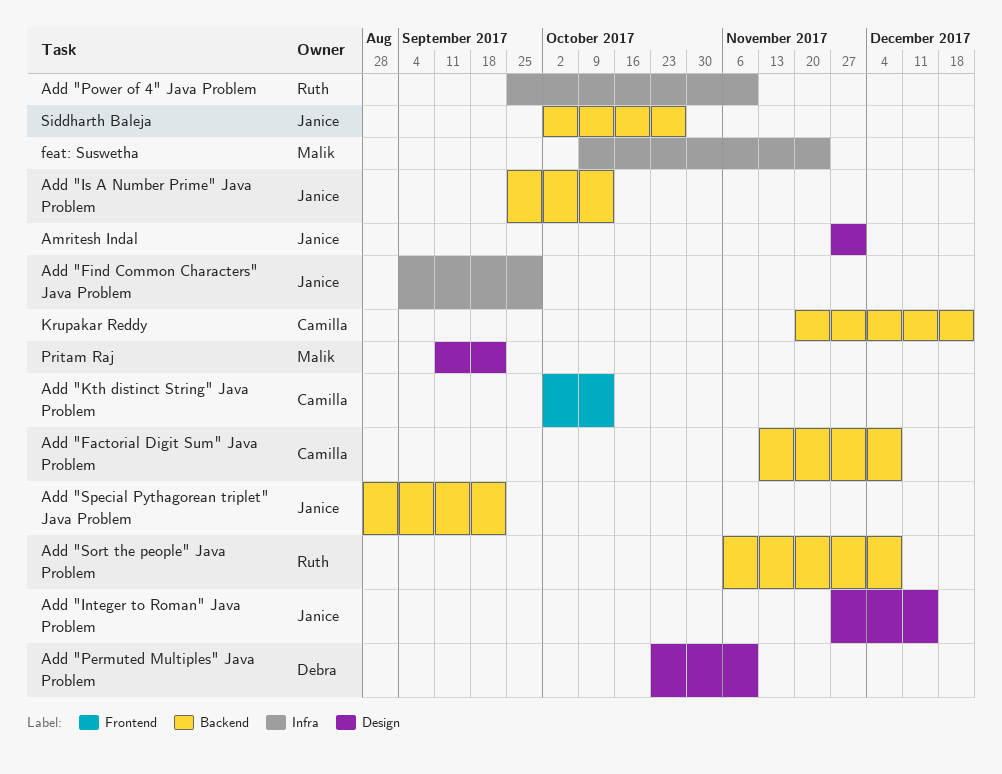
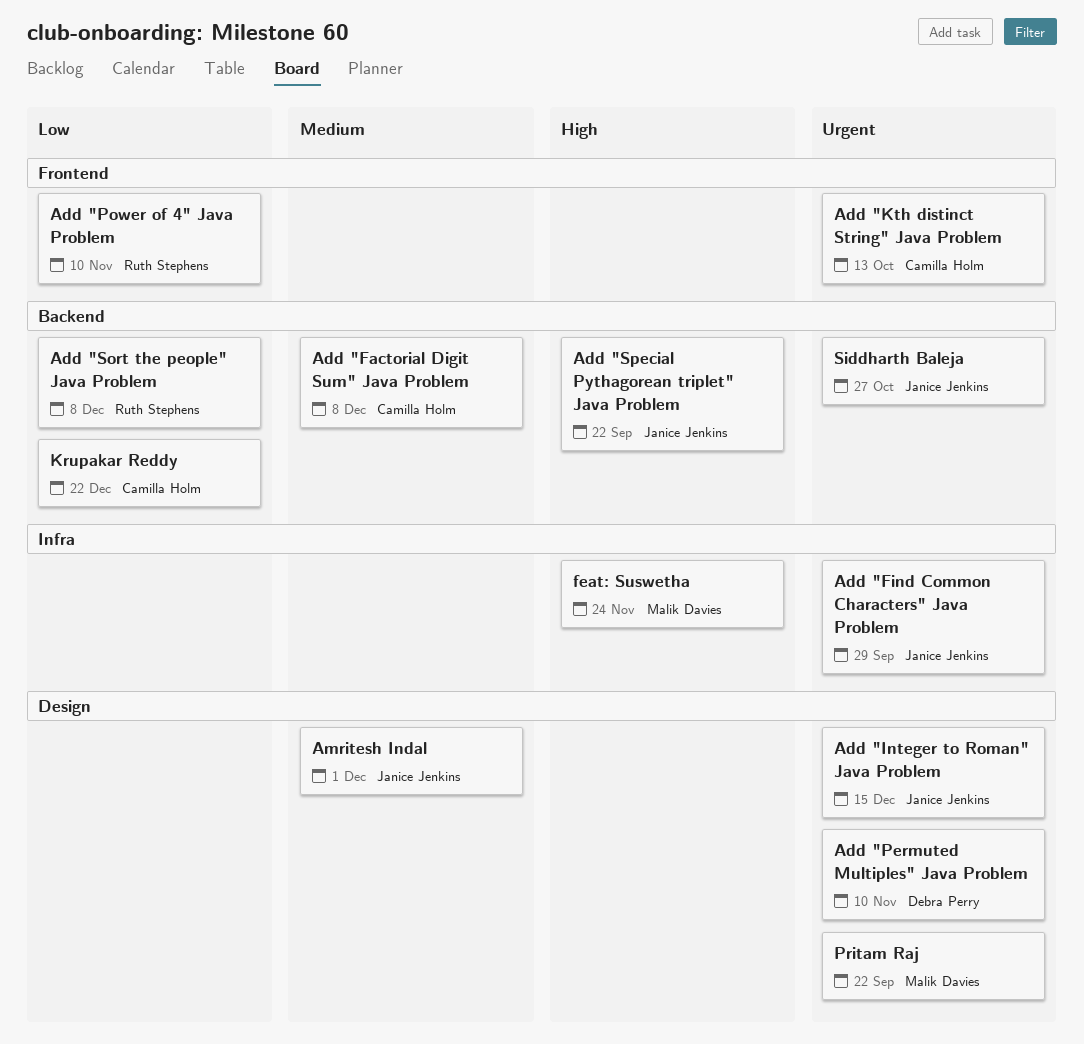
Add "Is A Number Prime" Java Problem: present -> none
Add "Power of 4" Java Problem, label: Infra -> Frontend

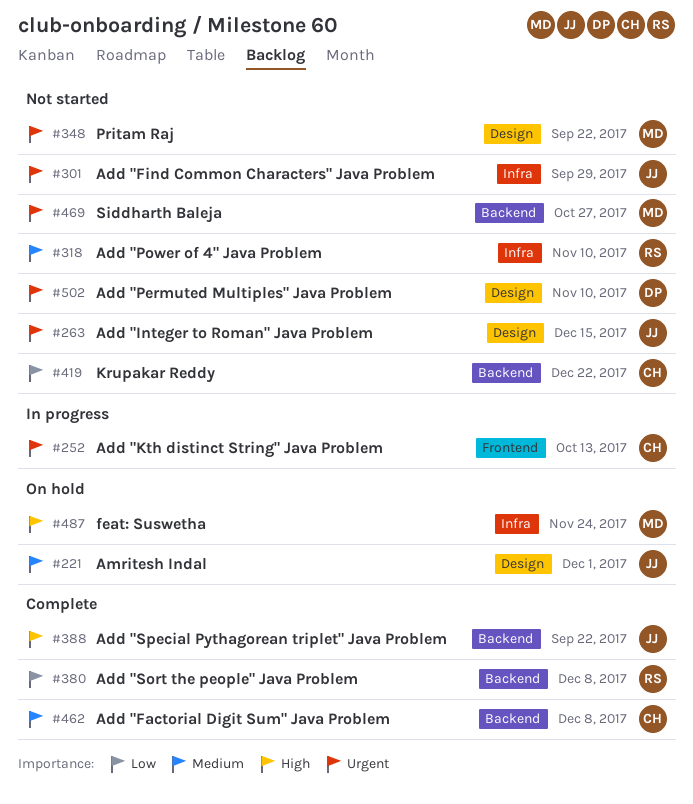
Add "Power of 4" Java Problem, priority: Low -> Medium
Add "Power of 4" Java Problem, label: Frontend -> Infra
Siddharth Baleja, owner: Janice Jenkins -> Malik Davies

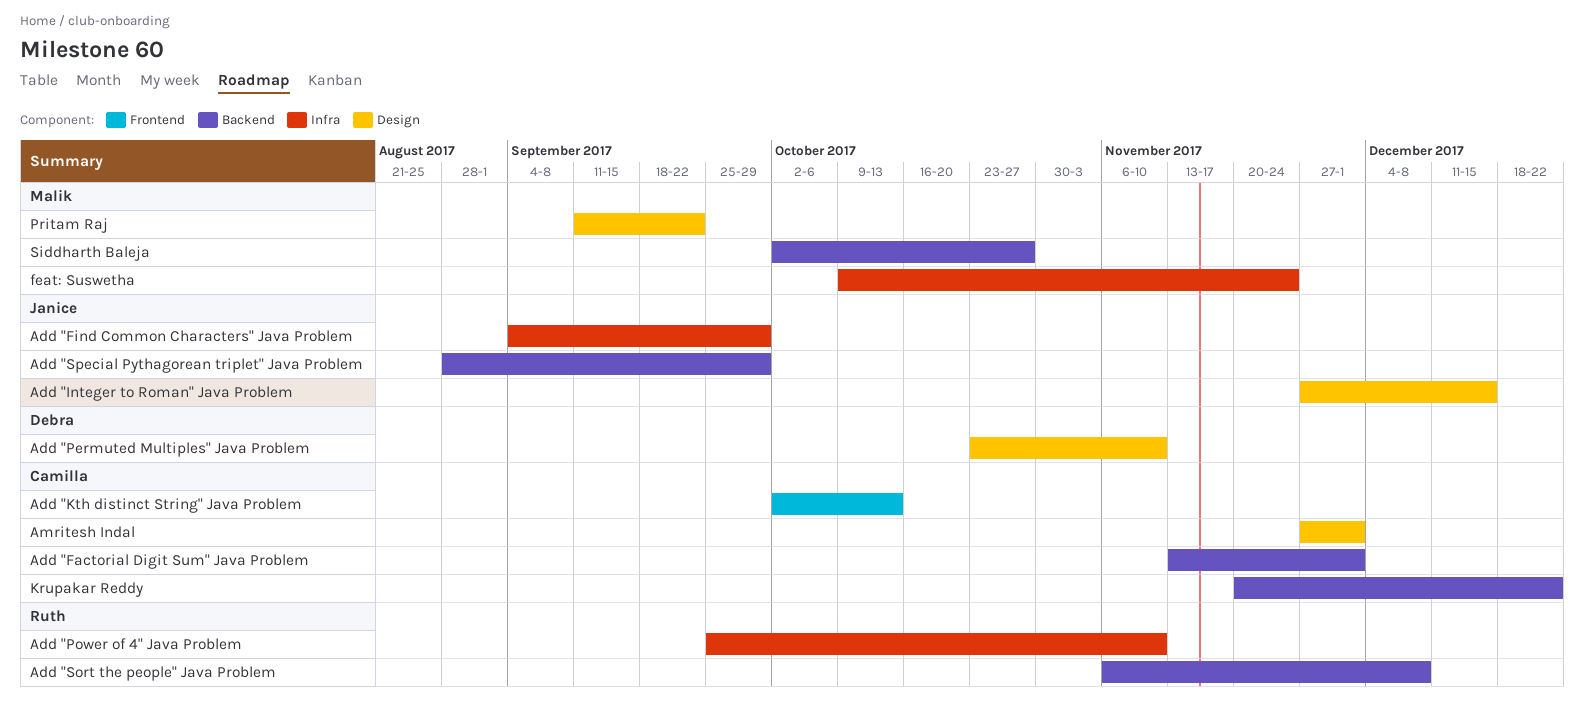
Add "Factorial Digit Sum" Java Problem, due: Dec 8 -> Dec 1
Add "Special Pythagorean triplet" Java Problem, due: Sep 22 -> Sep 29
Amritesh Indal, owner: Janice -> Camilla

